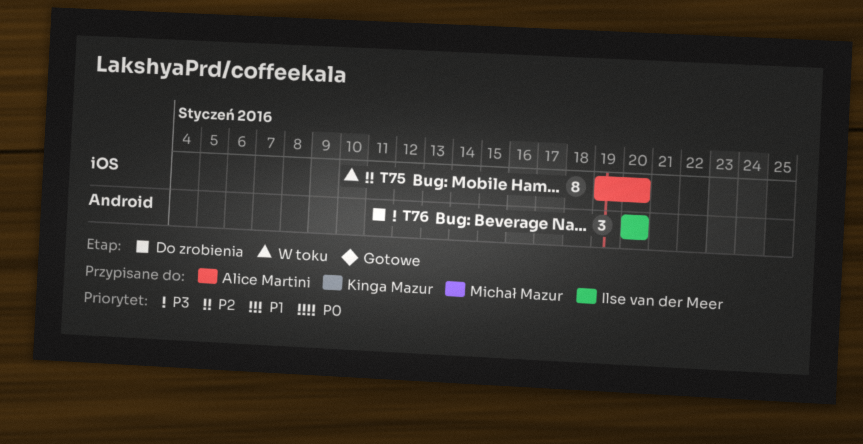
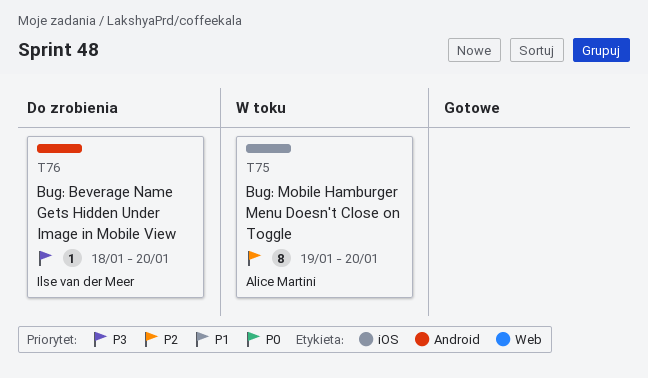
T76, estimate: 3 -> 1
T76, start: Jan 20 -> Jan 18

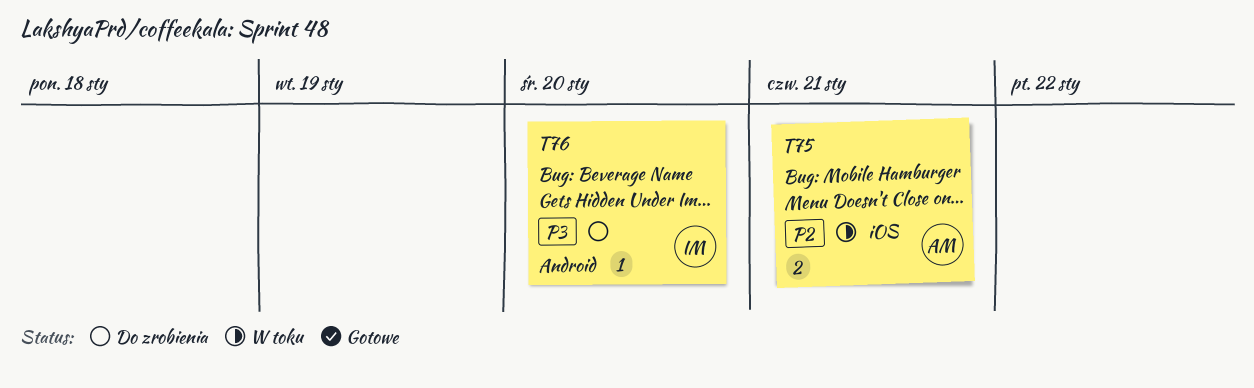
T75, estimate: 8 -> 2
T75, due: Jan 20 -> Jan 21

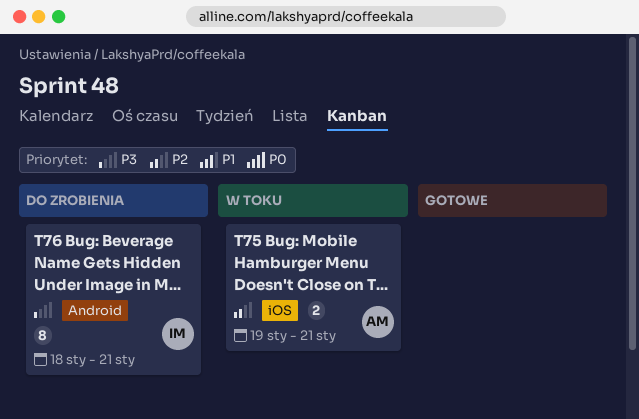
T76, estimate: 1 -> 8
T76, due: Jan 20 -> Jan 21

